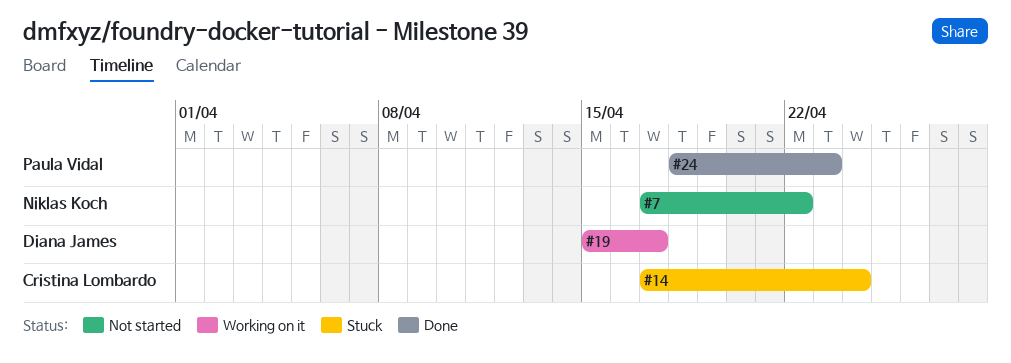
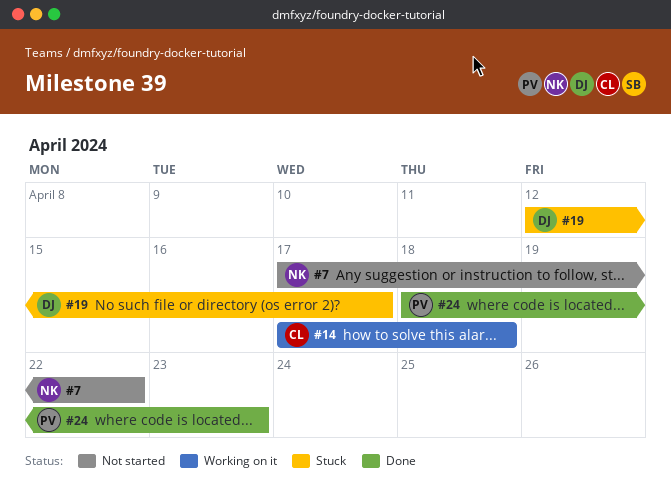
#14, status: Stuck -> Working on it
#14, due: Apr 24 -> Apr 18
#19, status: Working on it -> Stuck
#19, start: Apr 15 -> Apr 12

